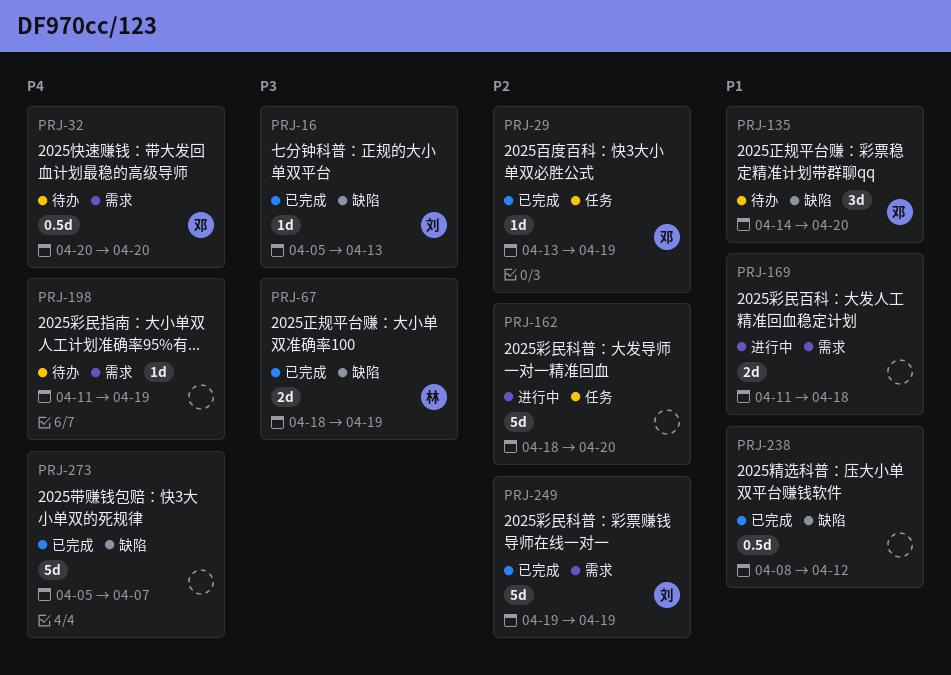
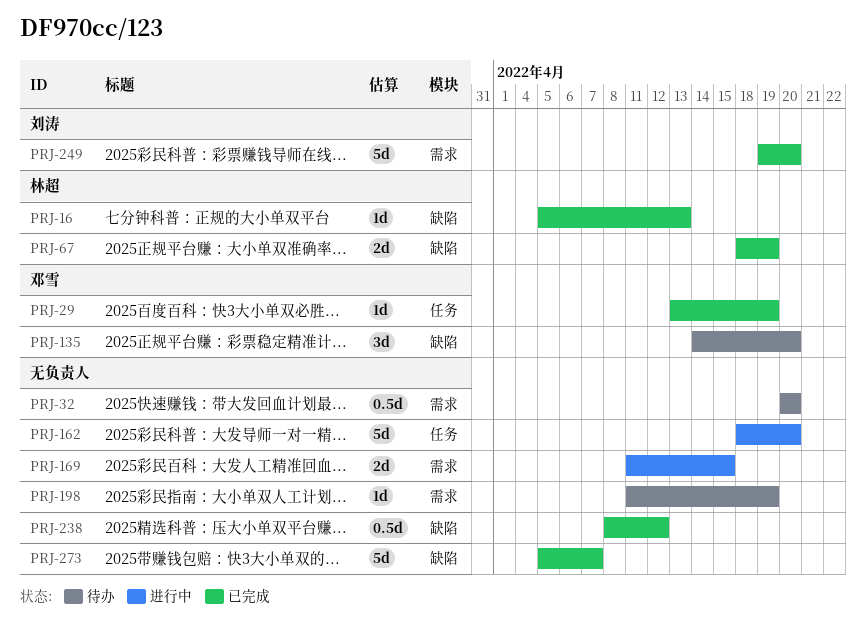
PRJ-16, owner: 刘涛 -> 林超
PRJ-32, owner: 邓雪 -> none
PRJ-169, due: Apr 18 -> Apr 15
PRJ-249, due: Apr 19 -> Apr 20

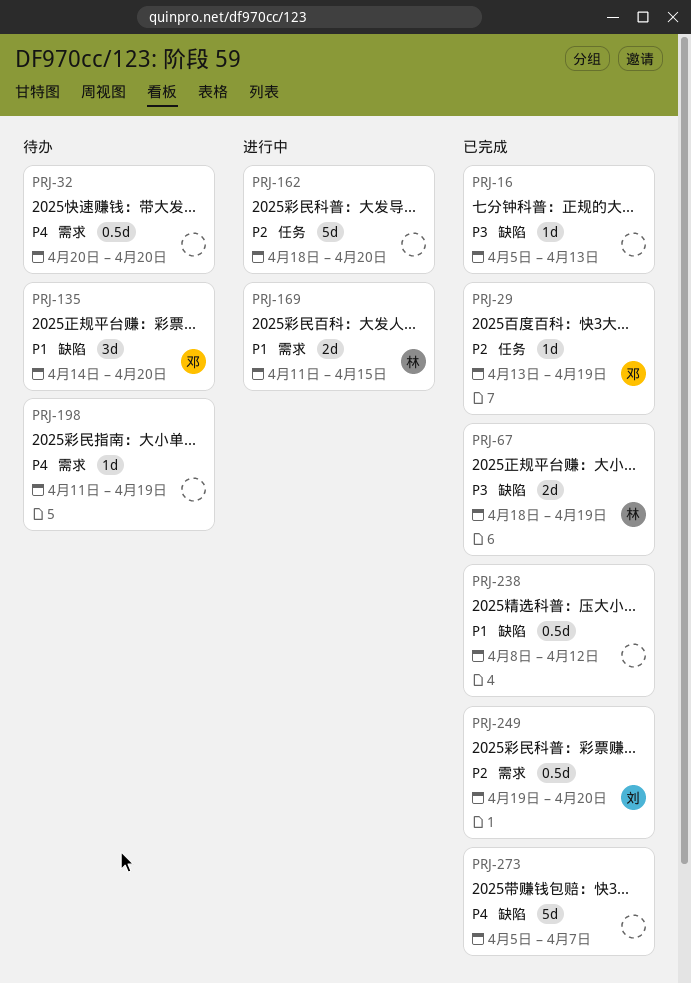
PRJ-16, owner: 林超 -> none
PRJ-169, owner: none -> 林超
PRJ-249, estimate: 5d -> 0.5d

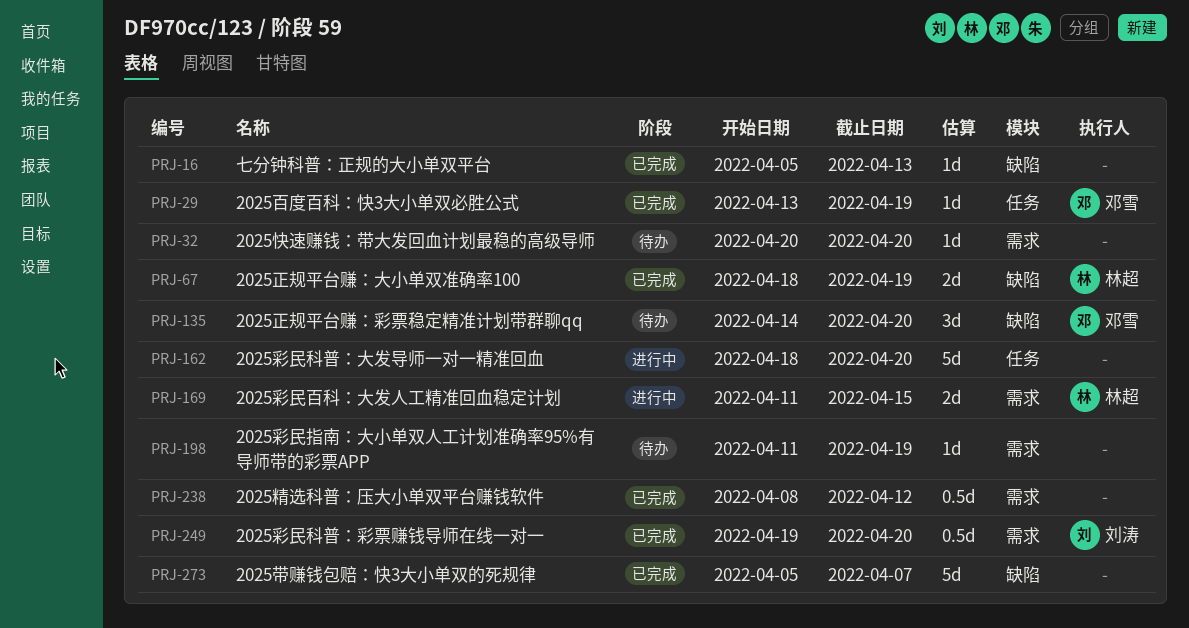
PRJ-32, estimate: 0.5d -> 1d
PRJ-238, label: 缺陷 -> 需求

